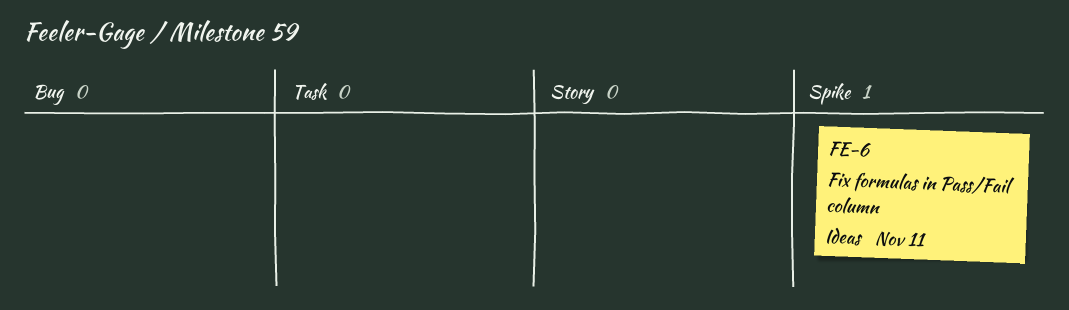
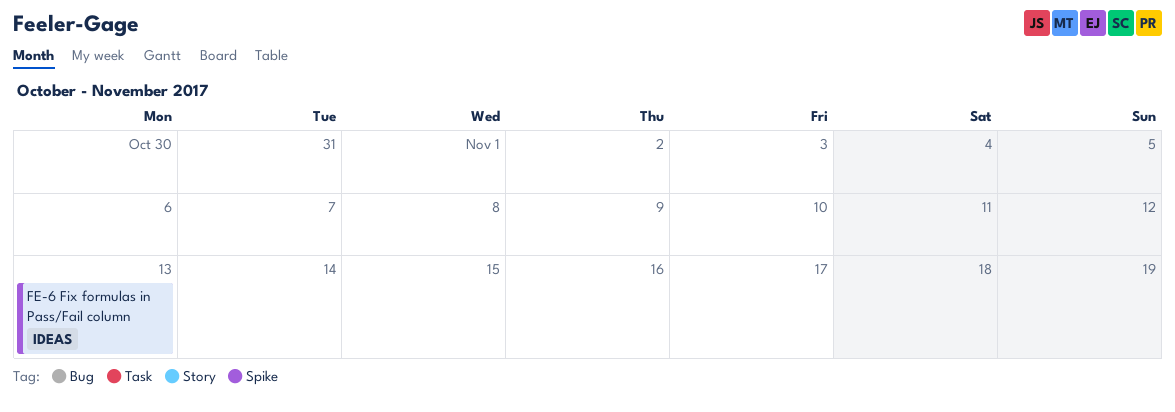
FE-6, due: Nov 11 -> Nov 13

